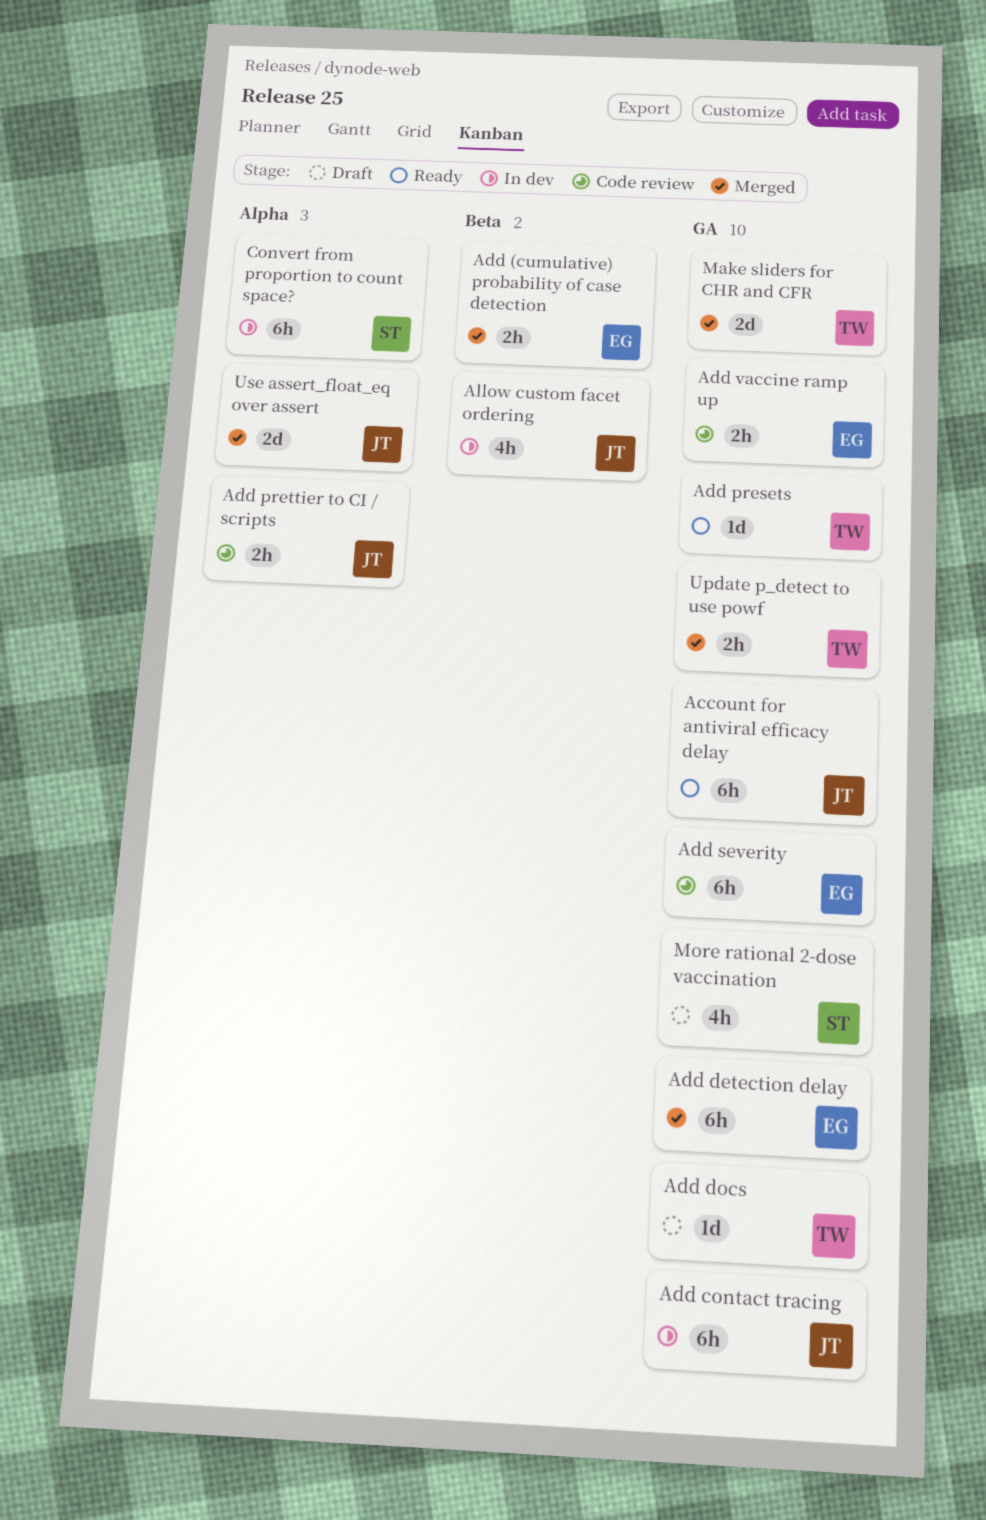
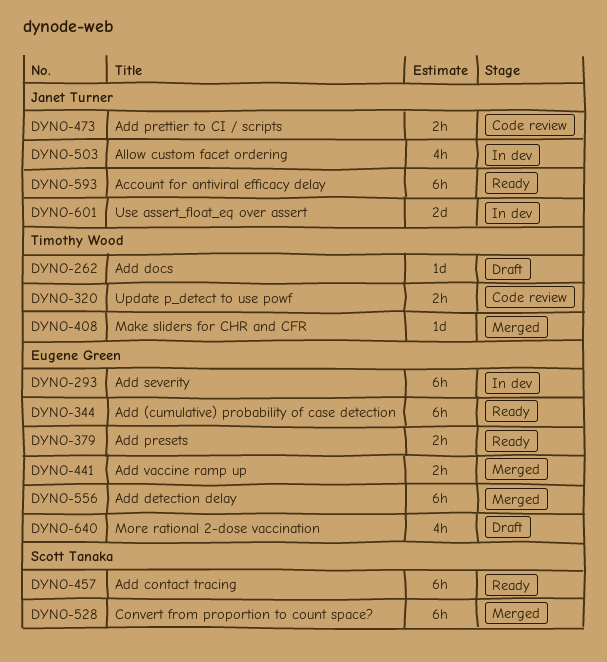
Add (cumulative) probability of case detection, status: Merged -> Ready
Add (cumulative) probability of case detection, estimate: 2h -> 6h
Add contact tracing, status: In dev -> Ready
Add contact tracing, owner: Janet Turner -> Scott Tanaka
Add presets, owner: Timothy Wood -> Eugene Green
Add presets, estimate: 1d -> 2h
Add severity, status: Code review -> In dev
Add vaccine ramp up, status: Code review -> Merged
Convert from proportion to count space?, status: In dev -> Merged
Make sliders for CHR and CFR, estimate: 2d -> 1d
More rational 2-dose vaccination, owner: Scott Tanaka -> Eugene Green
Update p_detect to use powf, status: Merged -> Code review
Use assert_float_eq over assert, status: Merged -> In dev

